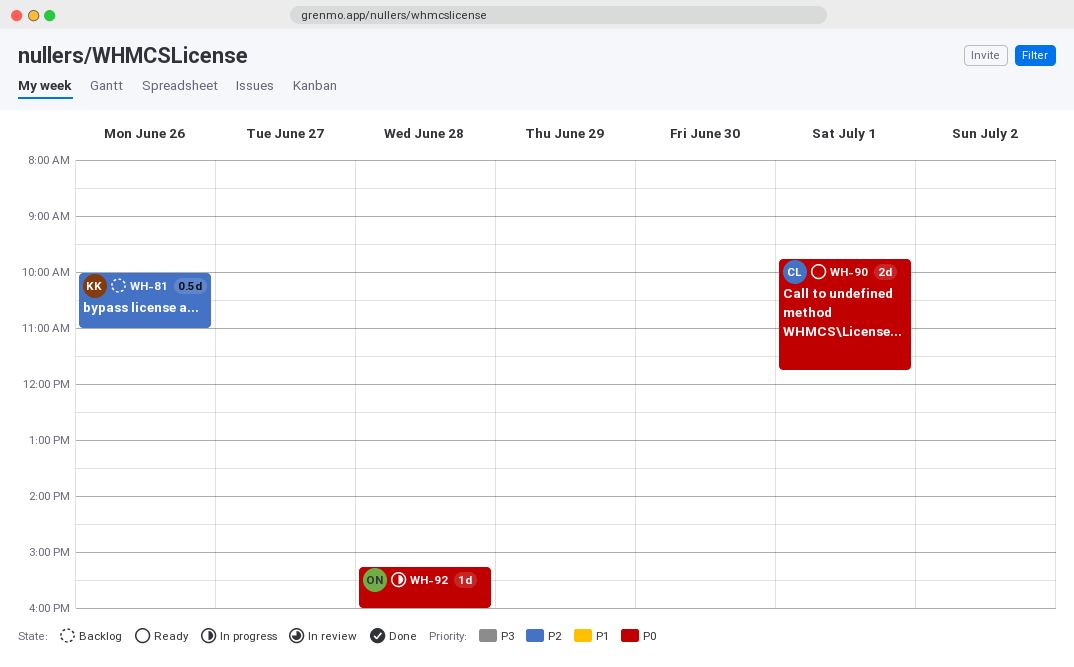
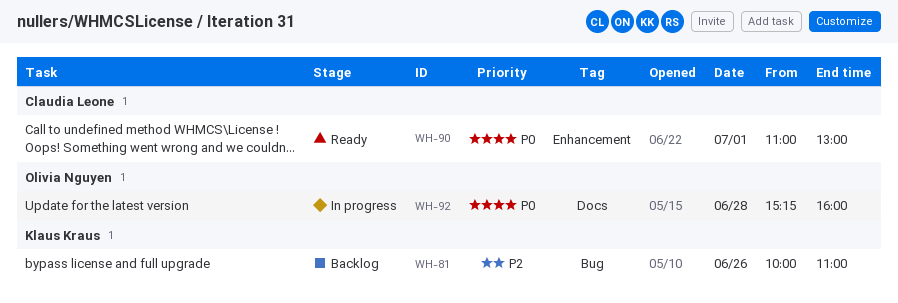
WH-90, begins: 09:45 -> 11:00
WH-90, ends: 11:45 -> 13:00

